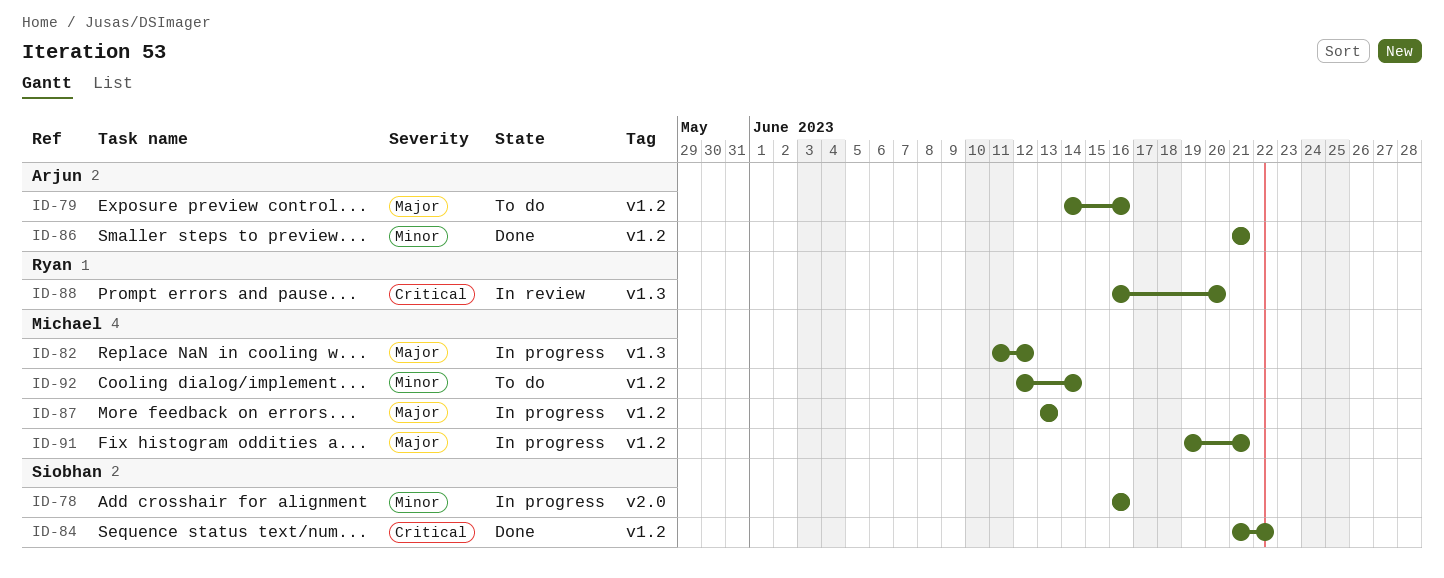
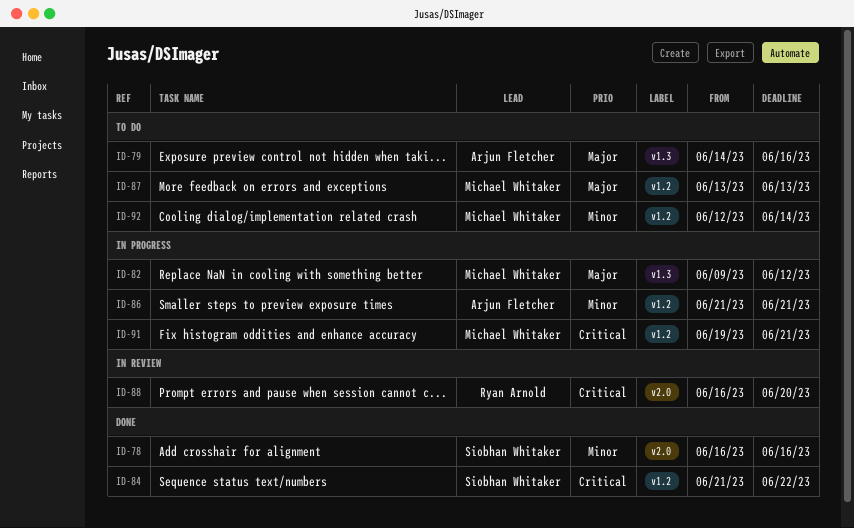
ID-78, status: In progress -> Done
ID-79, label: v1.2 -> v1.3
ID-82, start: Jun 11 -> Jun 9
ID-86, status: Done -> In progress
ID-87, status: In progress -> To do
ID-88, label: v1.3 -> v2.0
ID-91, priority: Major -> Critical

